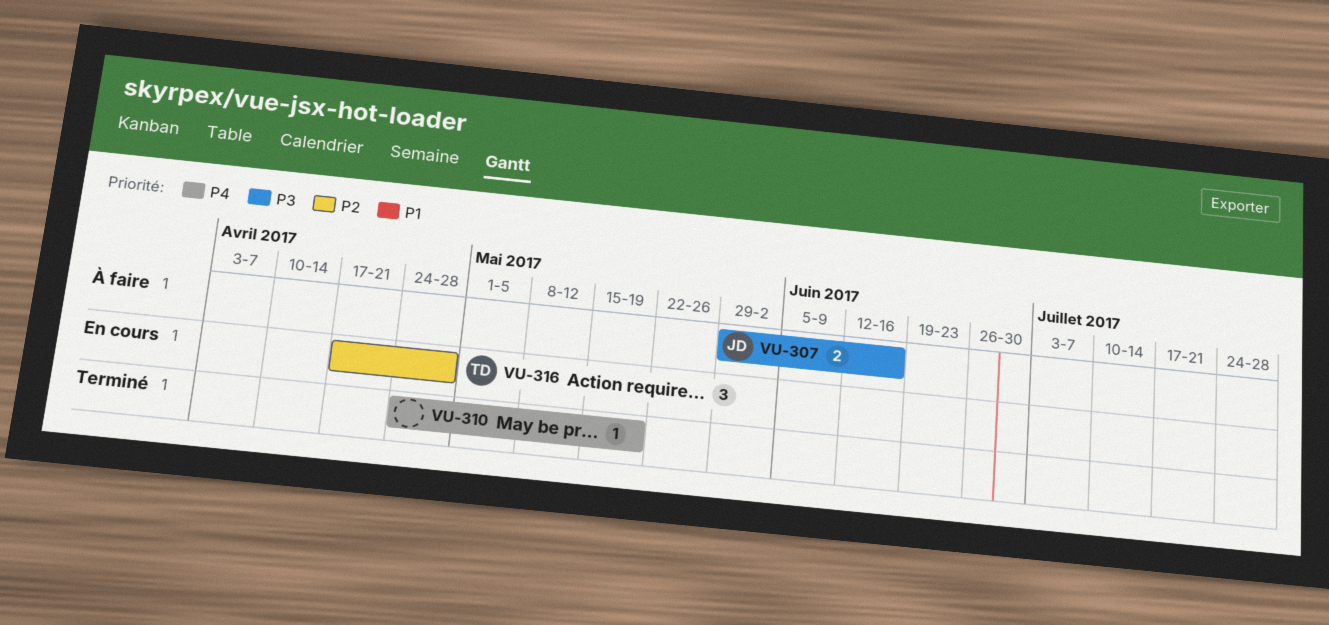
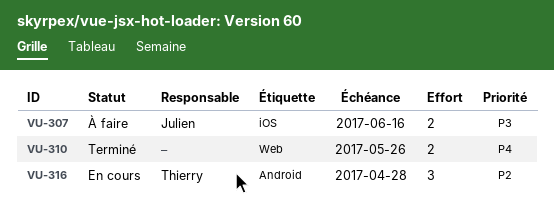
VU-310, estimate: 1 -> 2
VU-310, due: May 19 -> May 26

